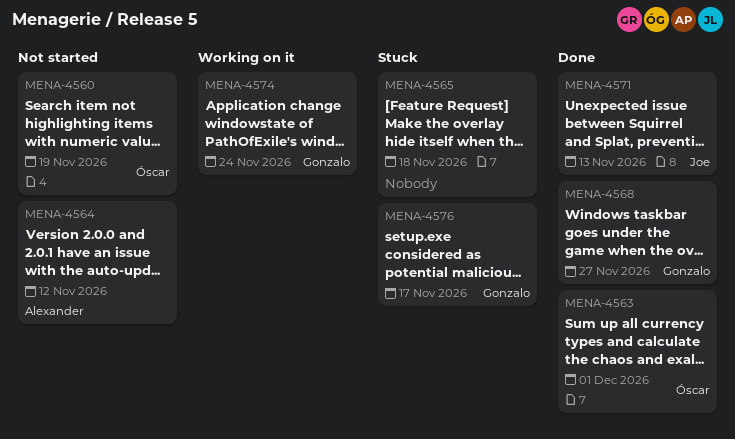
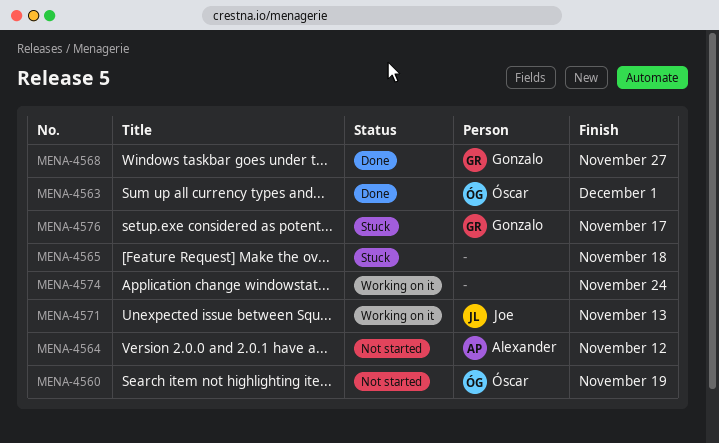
MENA-4571, status: Done -> Working on it
MENA-4574, owner: Gonzalo -> none

